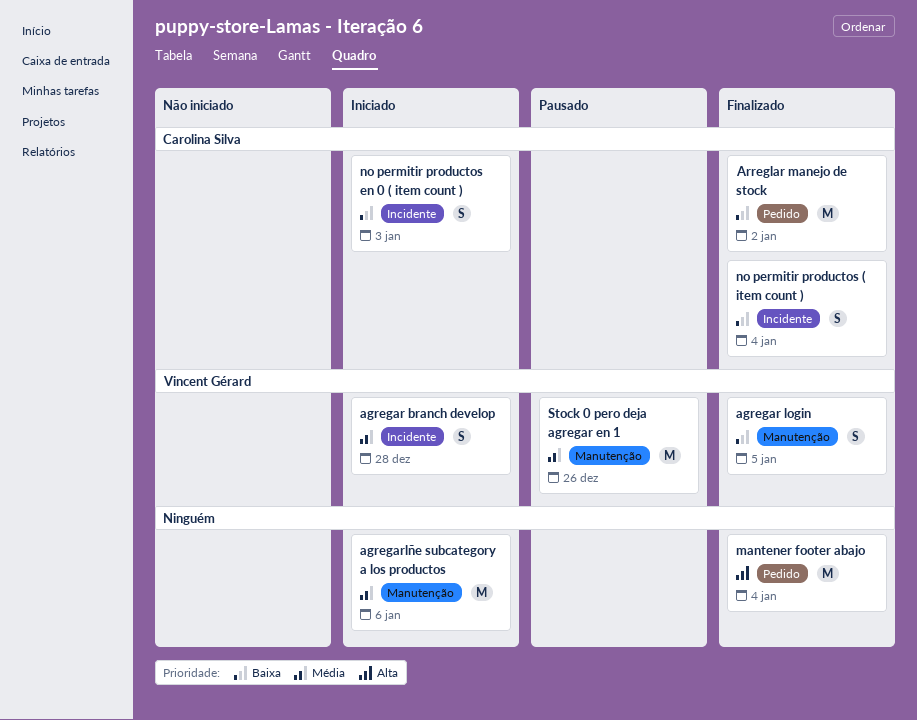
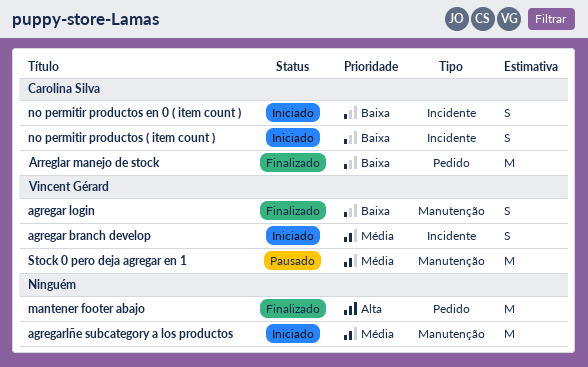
no permitir productos ( item count ), status: Finalizado -> Iniciado

